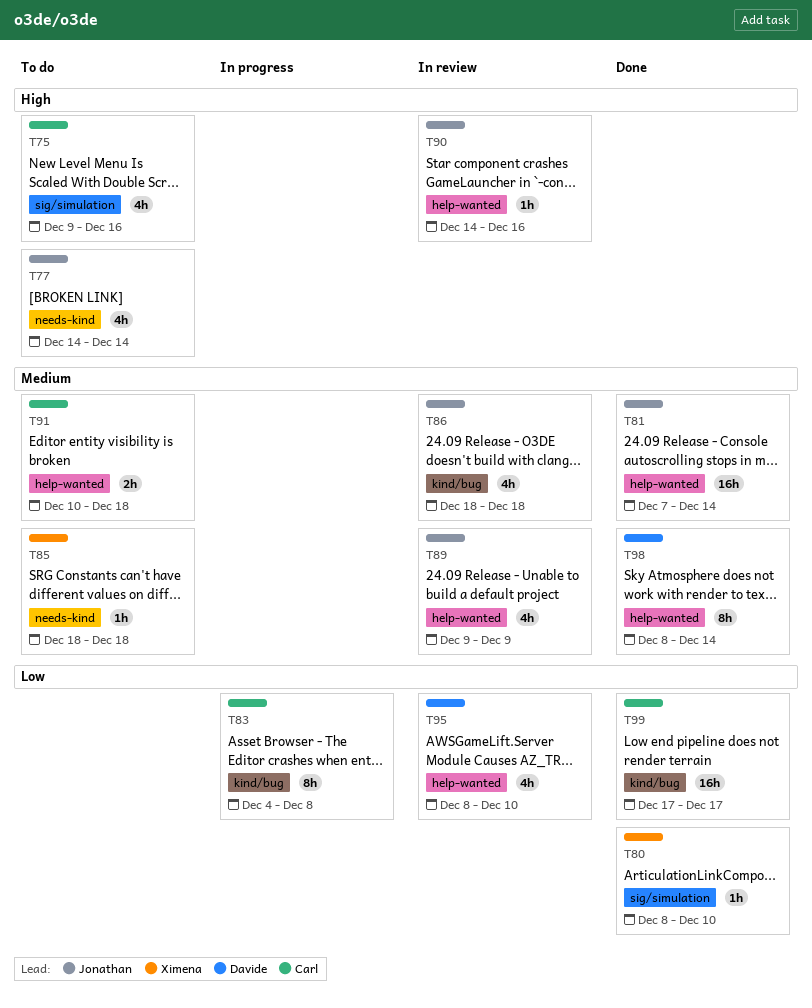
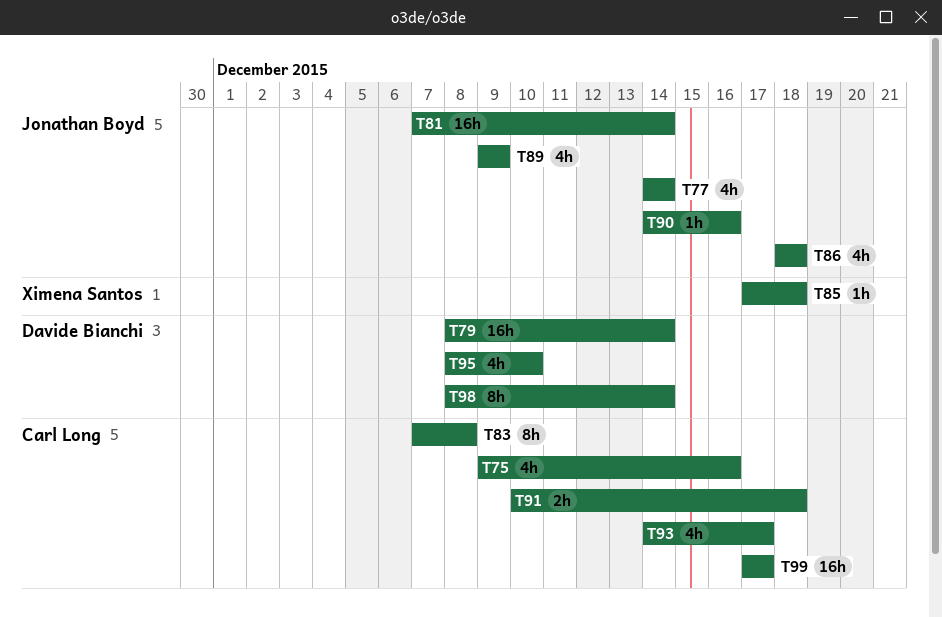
T79: none -> present
T80: present -> none
T83, start: Dec 4 -> Dec 7
T85, start: Dec 18 -> Dec 17
T93: none -> present

